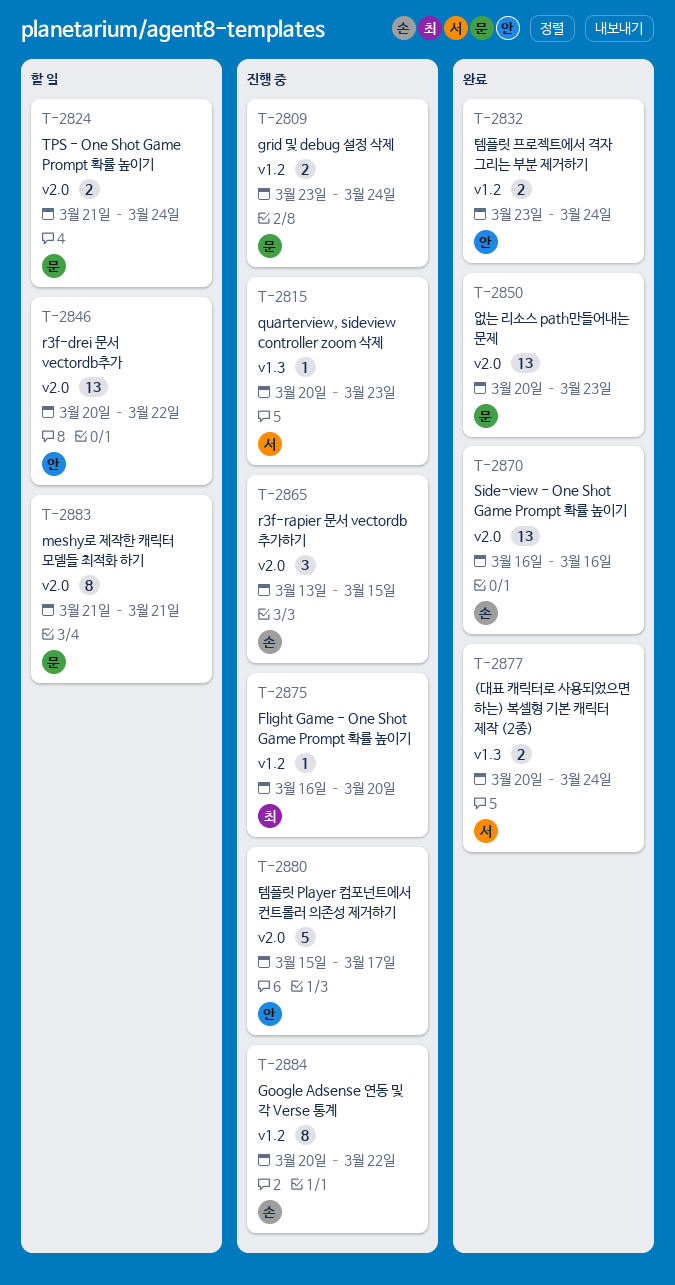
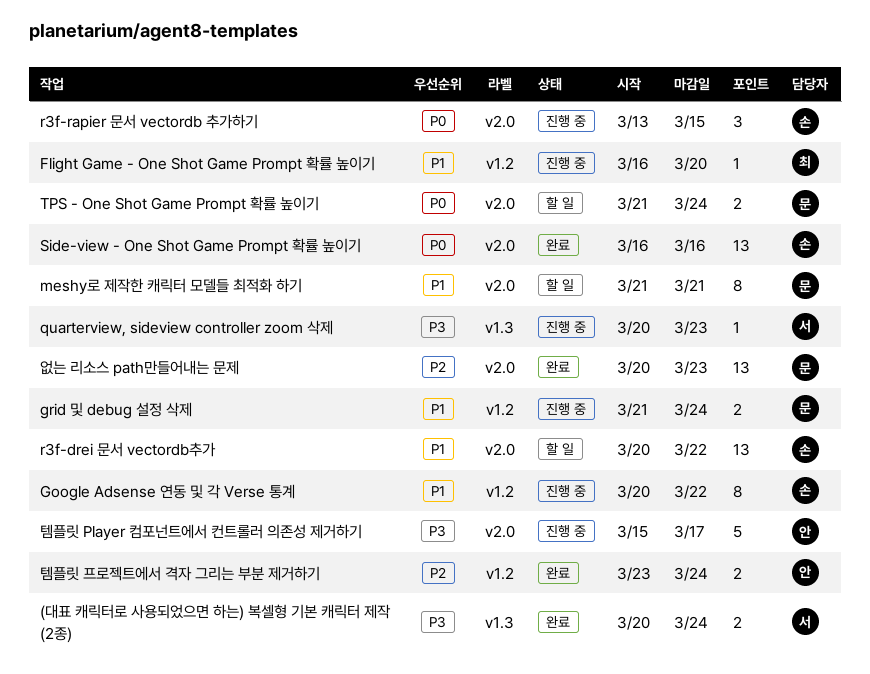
grid 및 debug 설정 삭제, start: Mar 23 -> Mar 21
r3f-drei 문서 vectordb추가, owner: 안 -> 손

